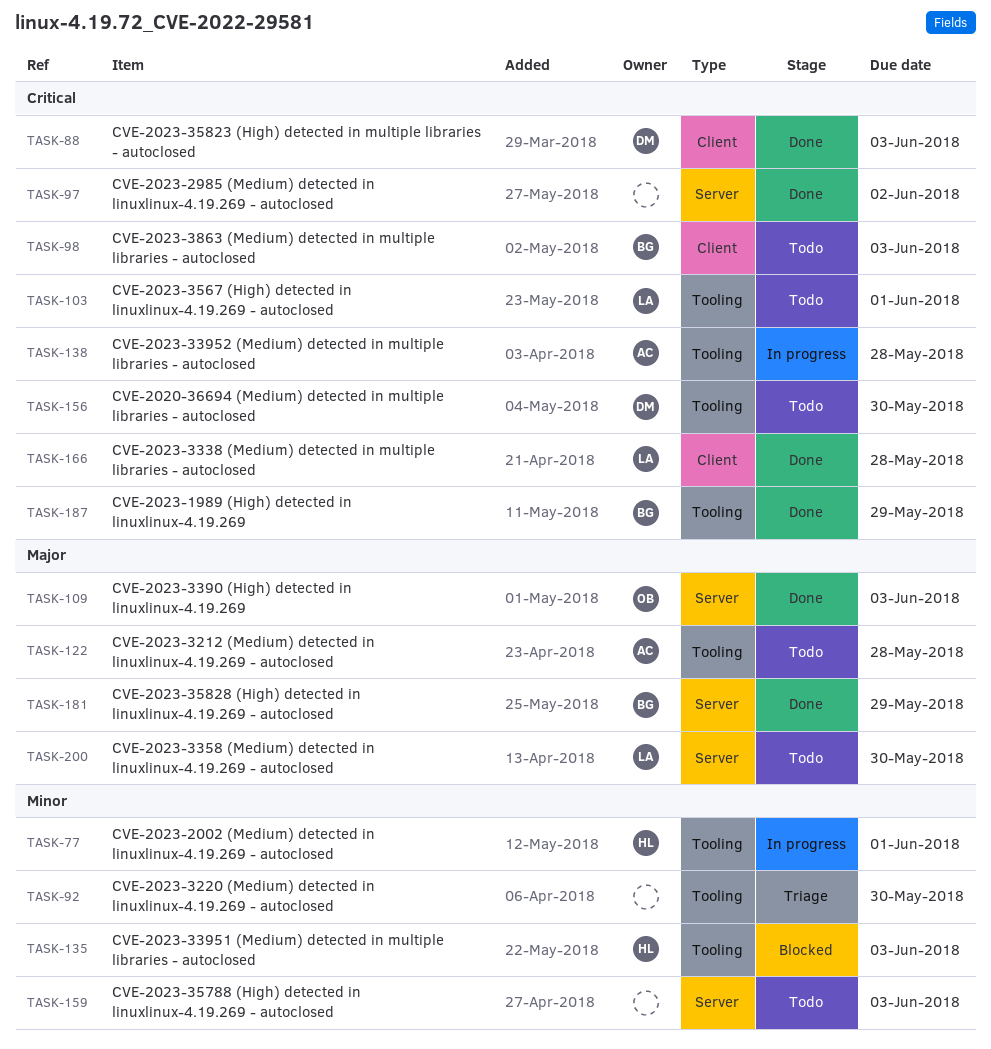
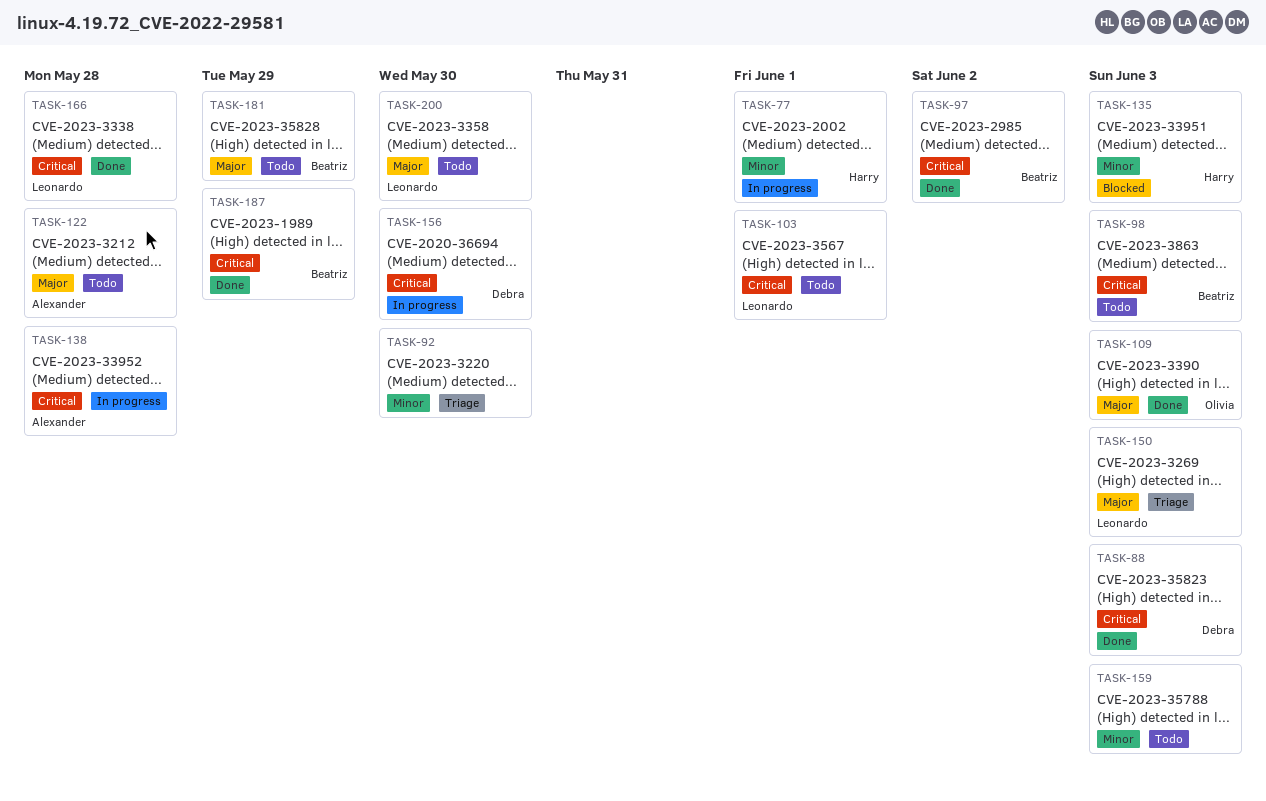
TASK-97, owner: none -> Beatriz
TASK-150: none -> present
TASK-156, status: Todo -> In progress
TASK-181, status: Done -> Todo

